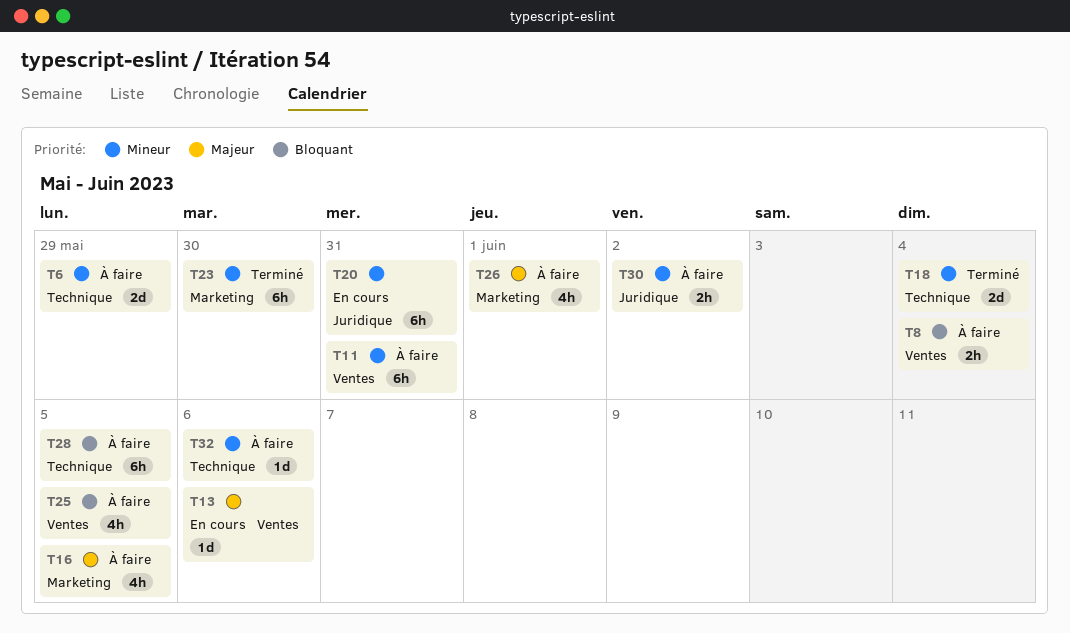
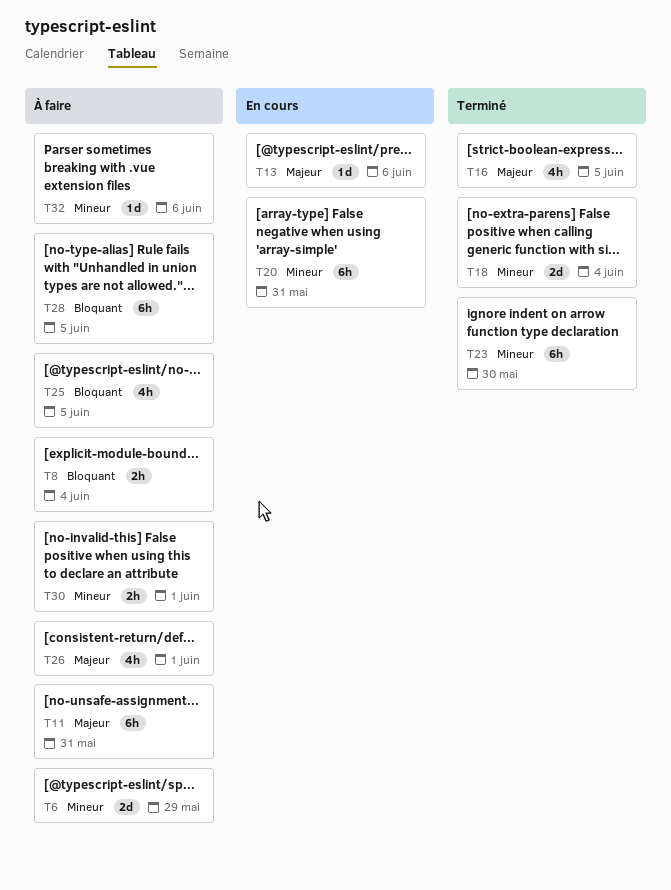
T11, priority: Mineur -> Majeur
T16, status: À faire -> Terminé
T30, due: Jun 2 -> Jun 1

